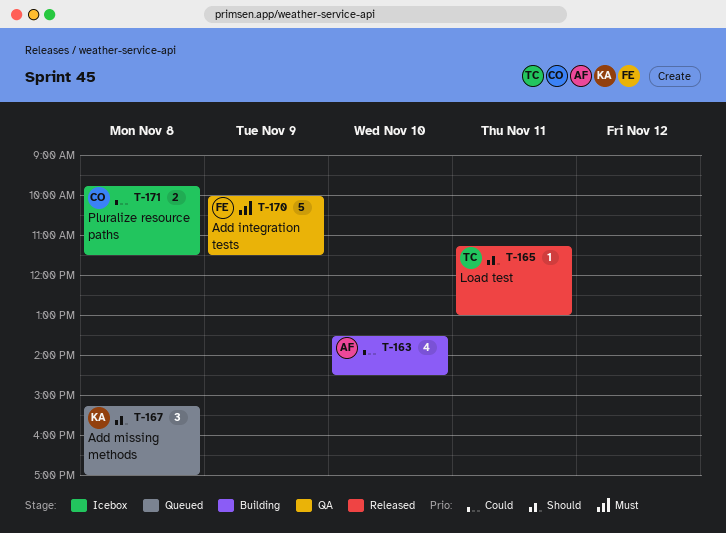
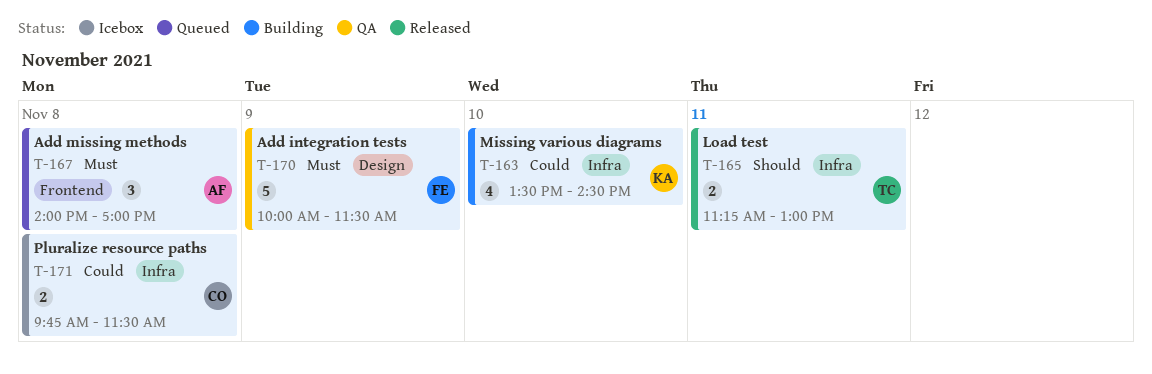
T-163, owner: AF -> KA
T-165, estimate: 1 -> 2
T-167, owner: KA -> AF
T-167, priority: Should -> Must
T-167, begins: 15:15 -> 14:00

